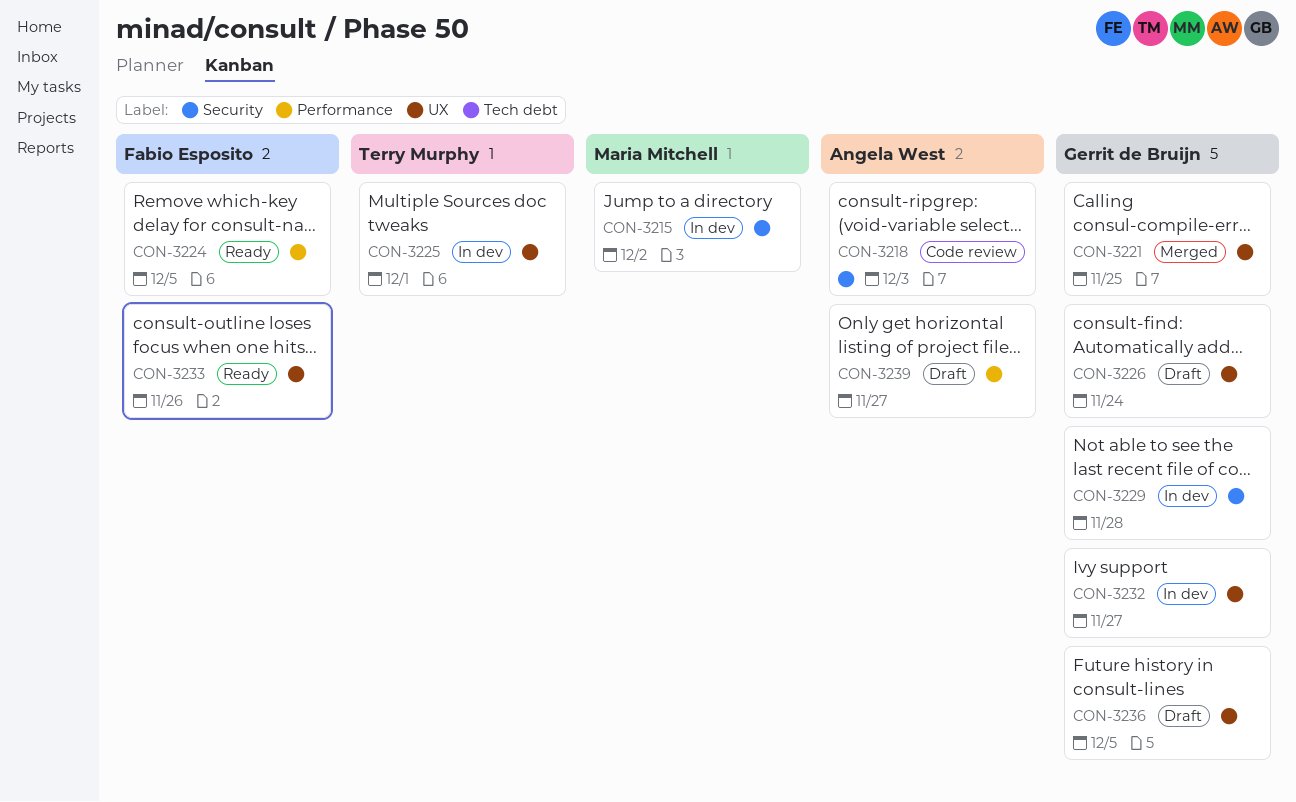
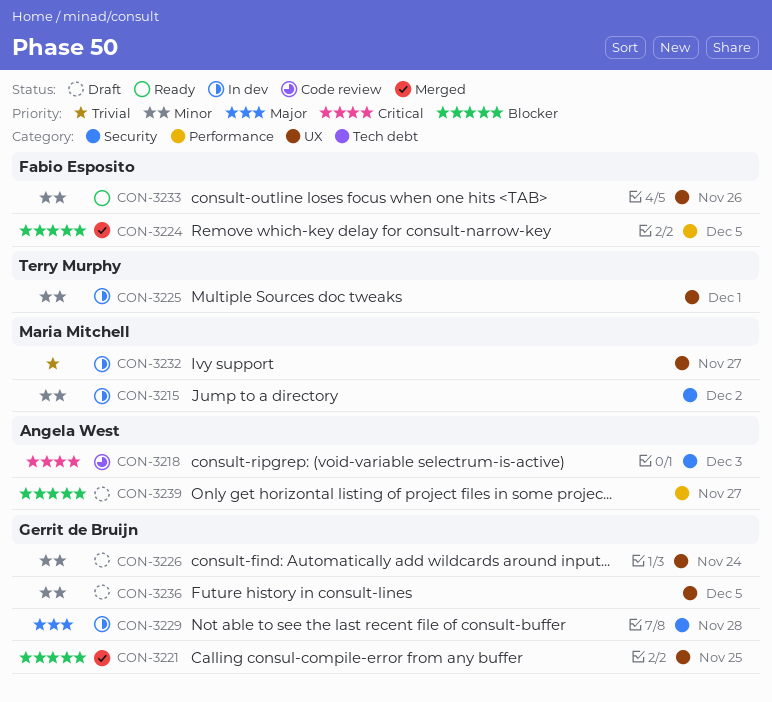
CON-3224, status: Ready -> Merged
CON-3232, owner: Gerrit de Bruijn -> Maria Mitchell

